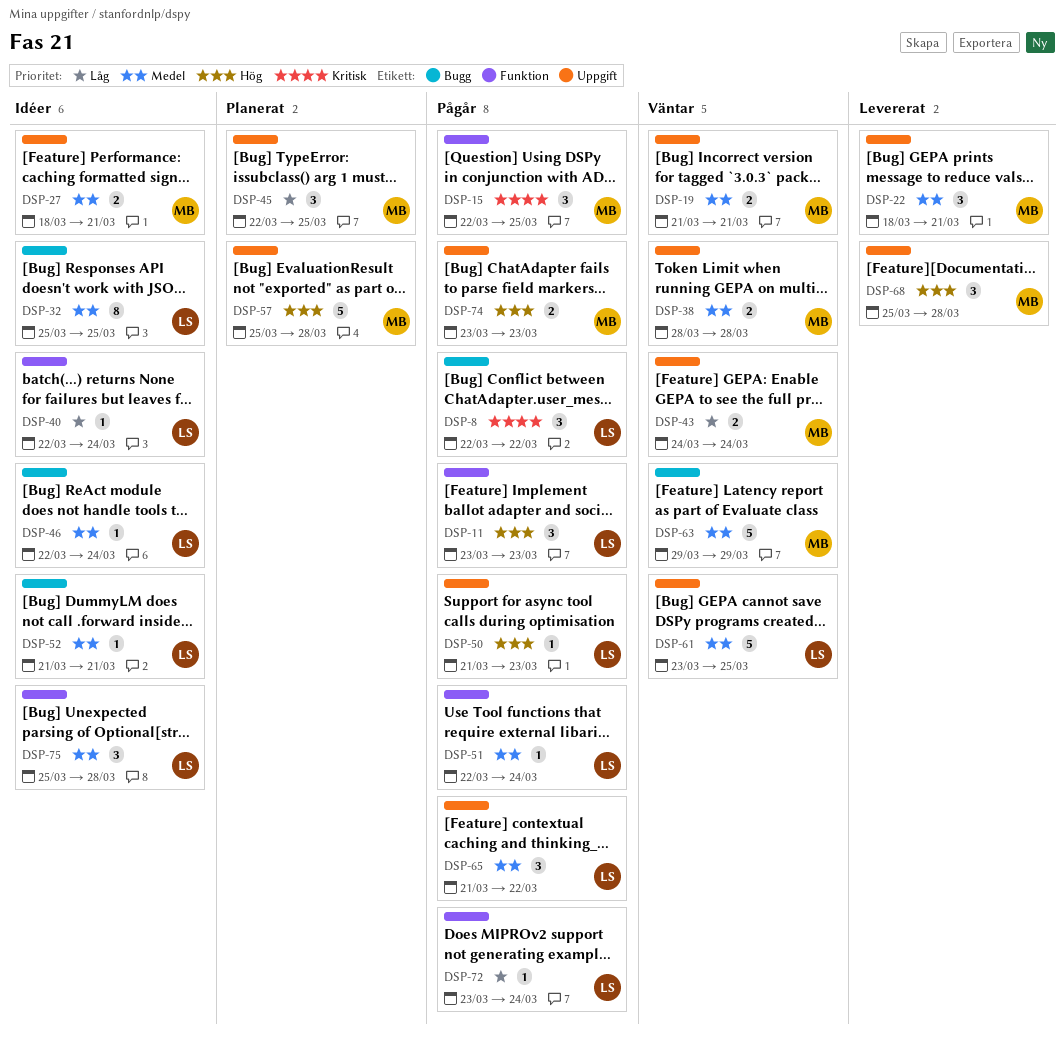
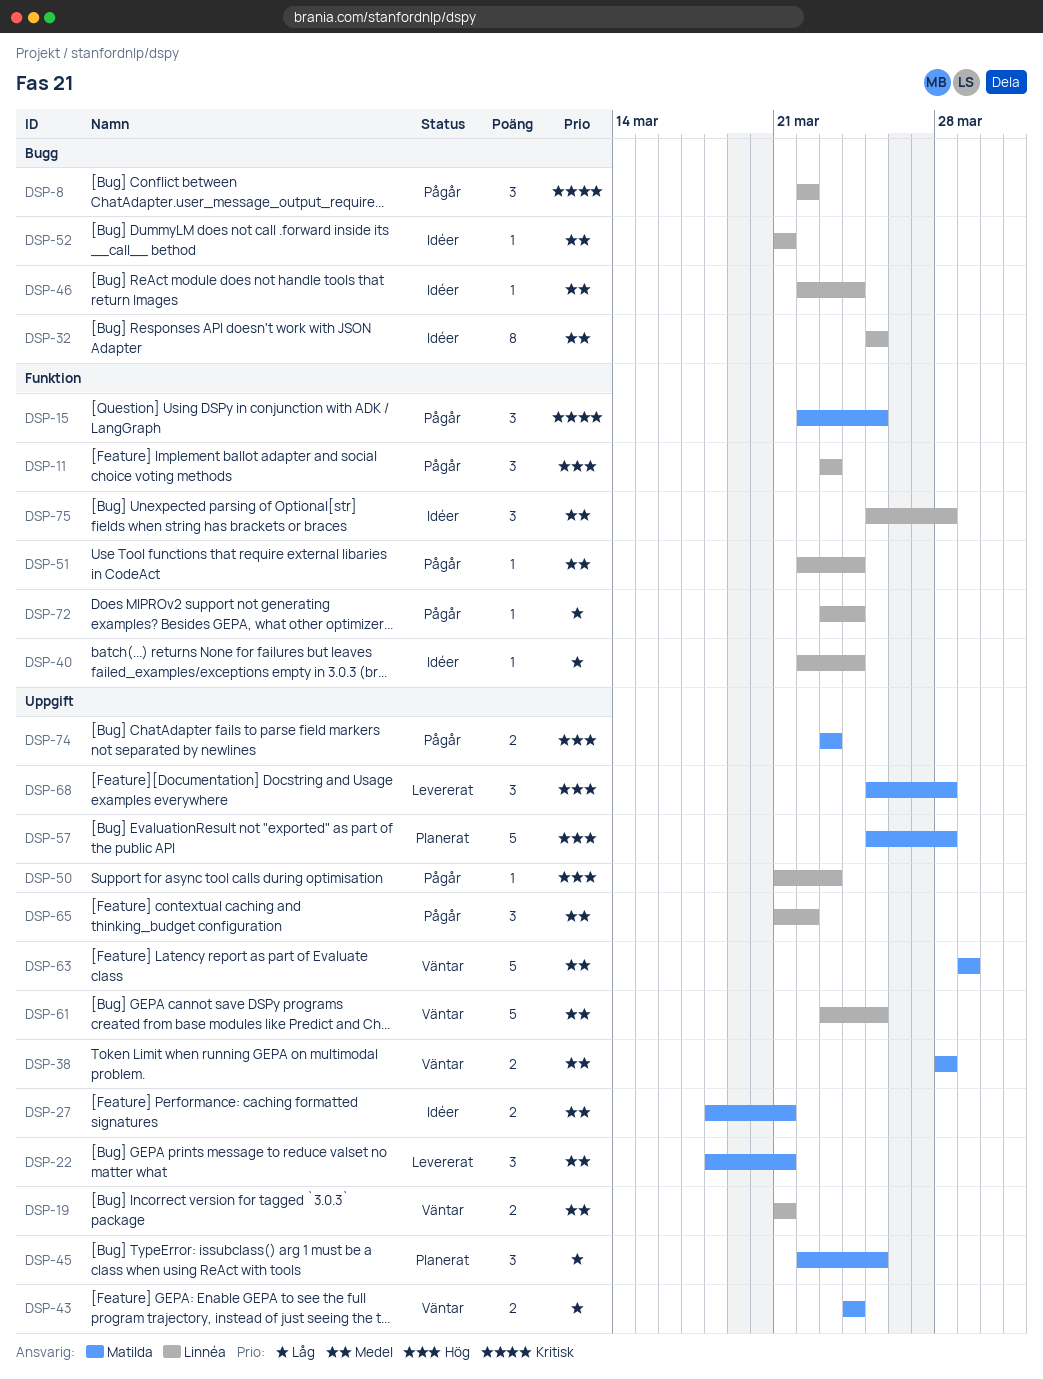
DSP-19, owner: Matilda -> Linnéa
DSP-63, label: Bugg -> Uppgift

